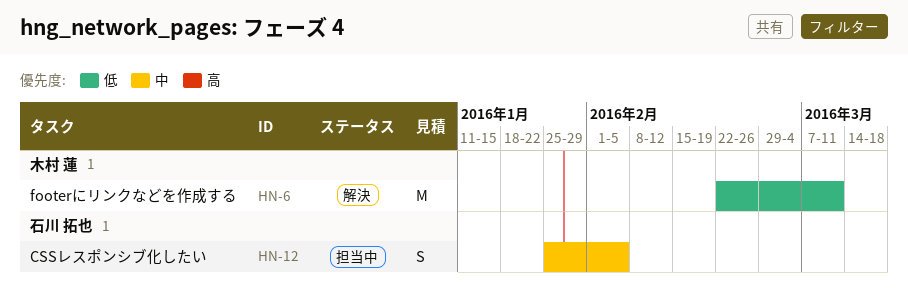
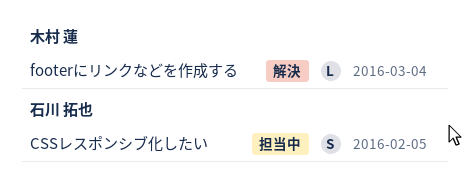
footerにリンクなどを作成する, estimate: M -> L
footerにリンクなどを作成する, due: Mar 11 -> Mar 4

